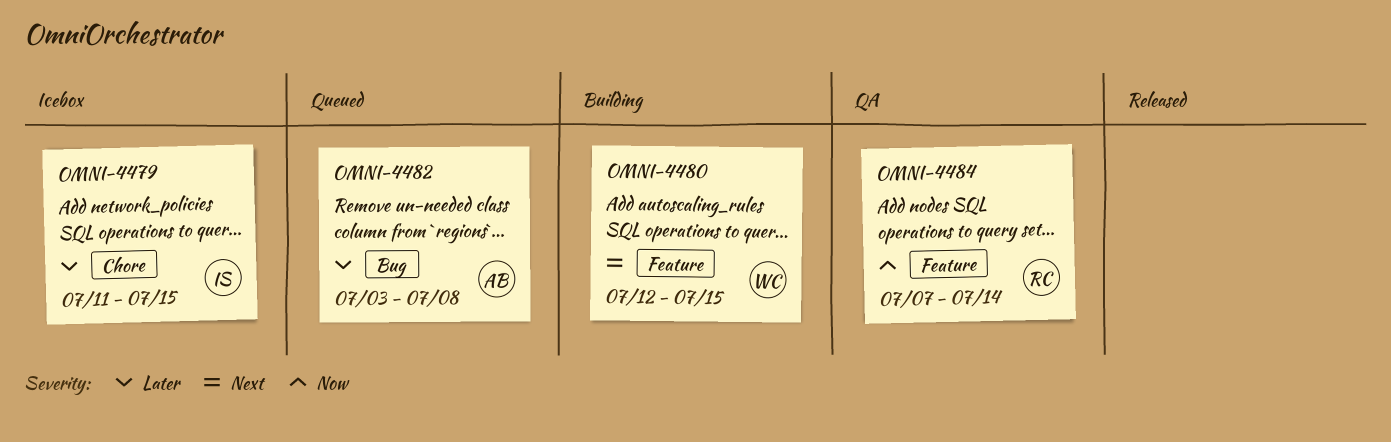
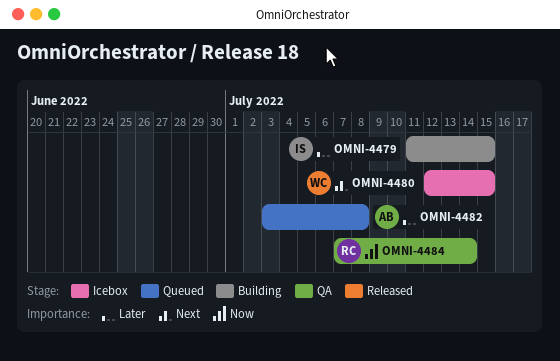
OMNI-4479, status: Icebox -> Building
OMNI-4480, status: Building -> Icebox

